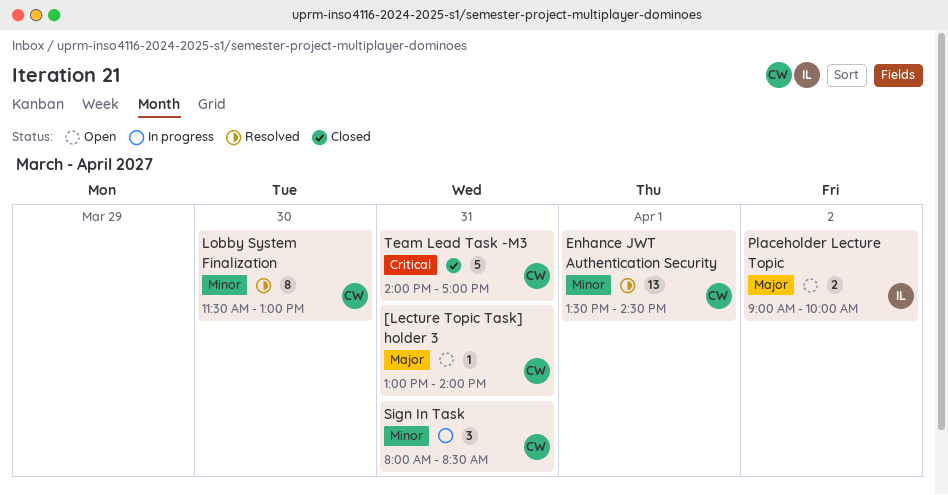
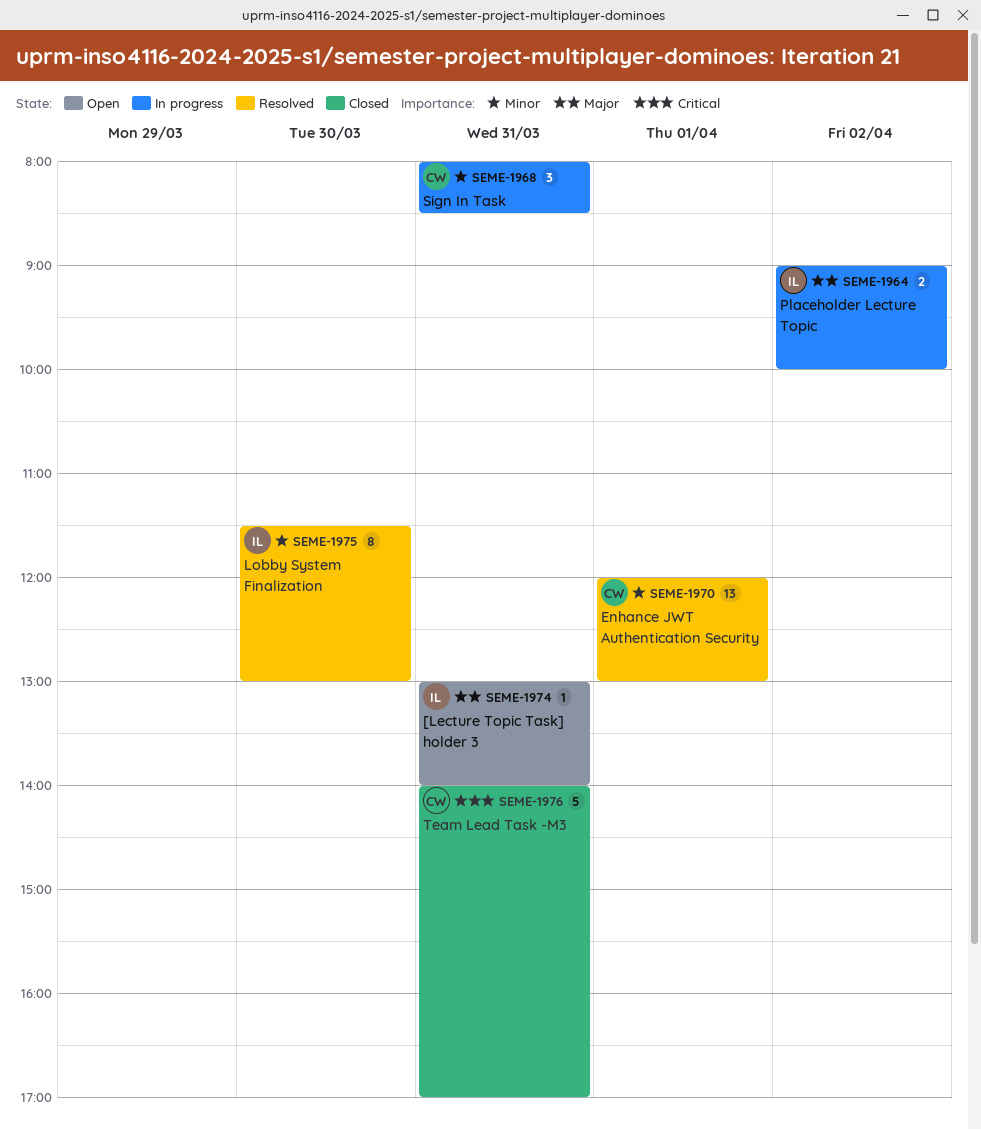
[Lecture Topic Task] holder 3, owner: CW -> IL
Enhance JWT Authentication Security, begins: 13:30 -> 12:00
Enhance JWT Authentication Security, ends: 14:30 -> 13:00
Lobby System Finalization, owner: CW -> IL
Placeholder Lecture Topic, status: Open -> In progress

